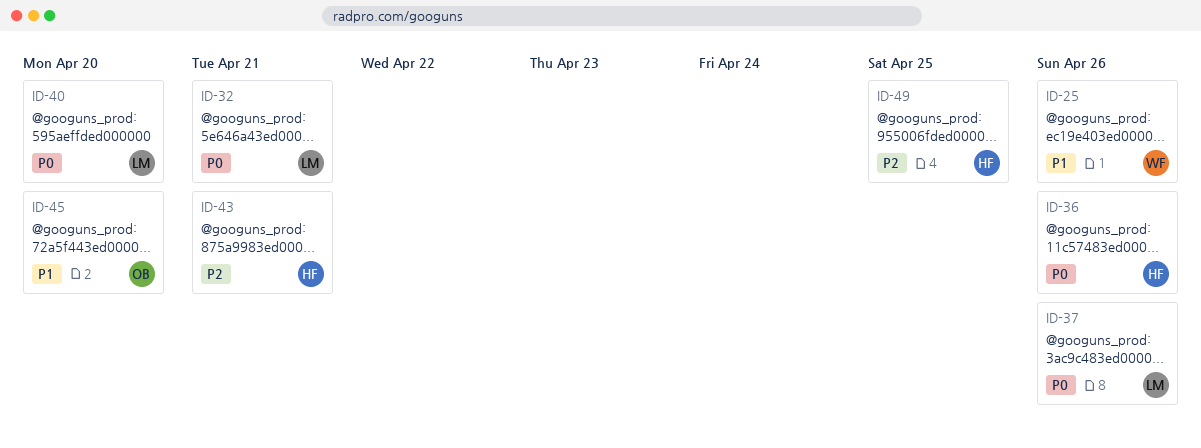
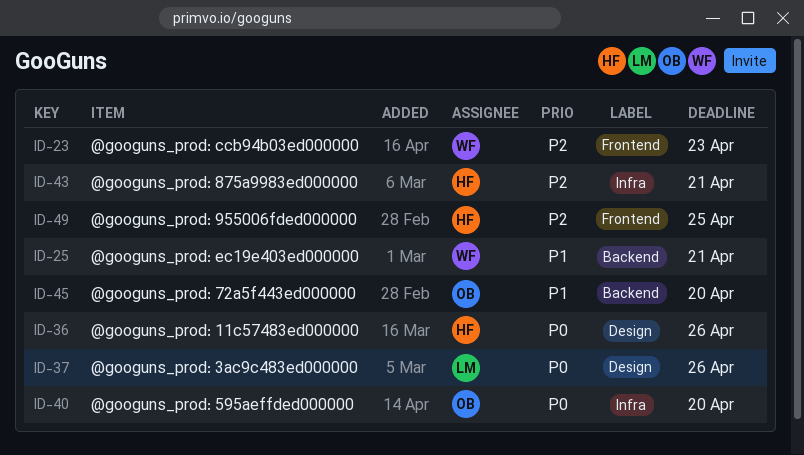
ID-23: none -> present
ID-25, due: Apr 26 -> Apr 21
ID-32: present -> none
ID-40, owner: LM -> OB

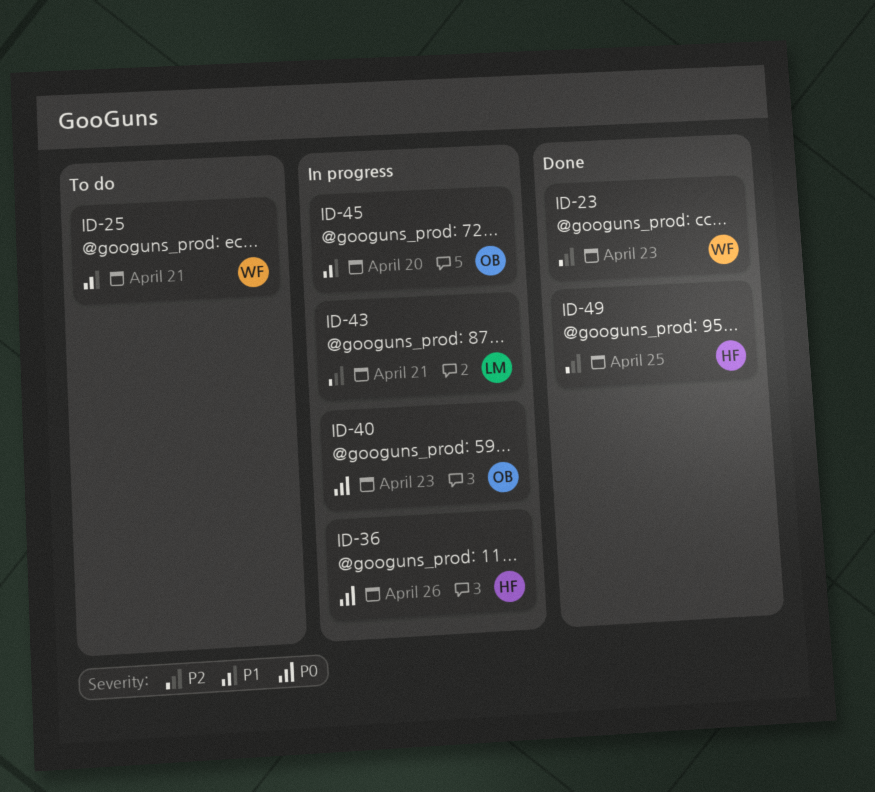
ID-37: present -> none
ID-40, due: Apr 20 -> Apr 23
ID-43, owner: HF -> LM

